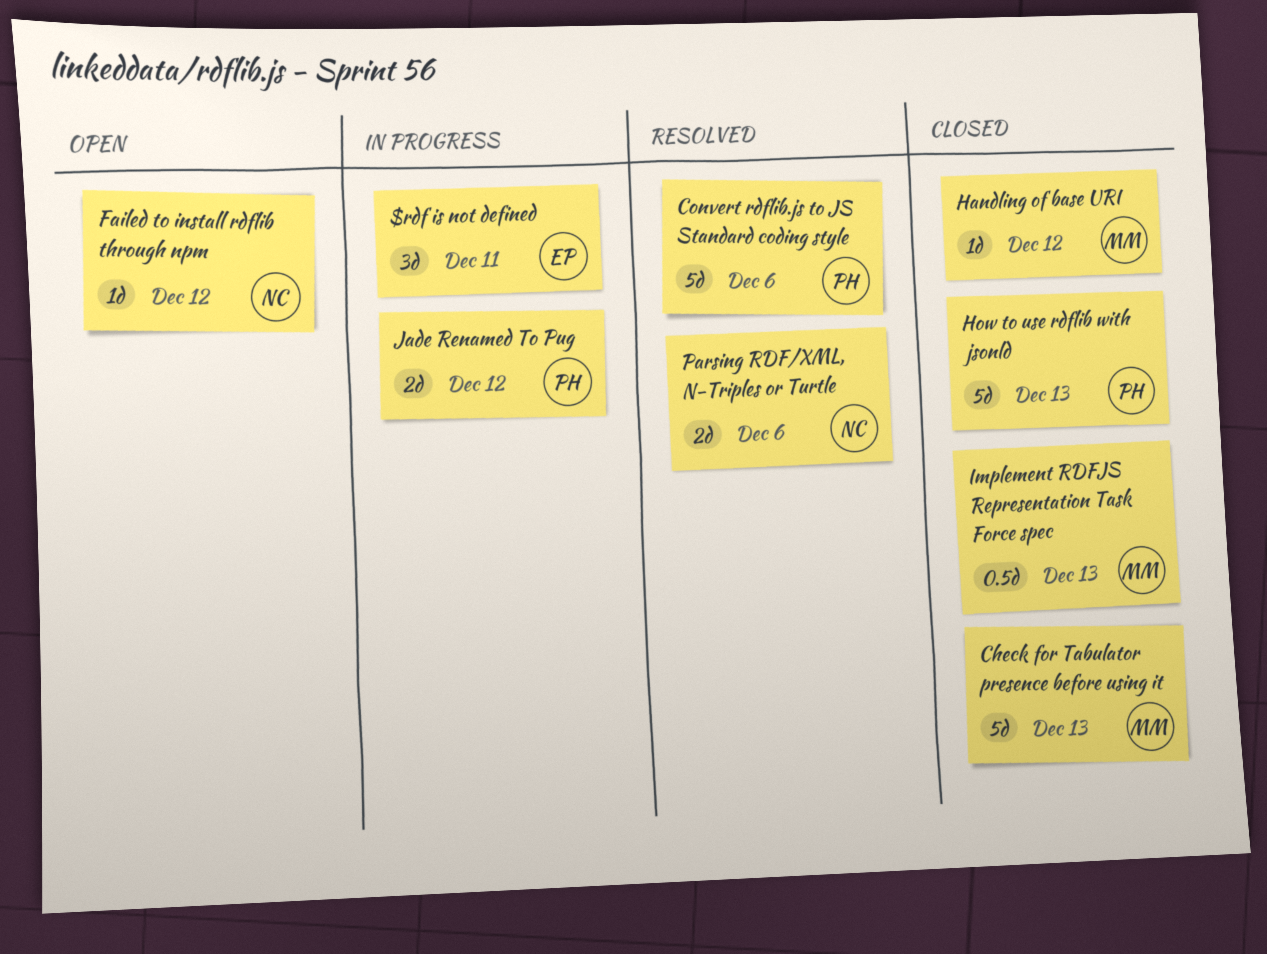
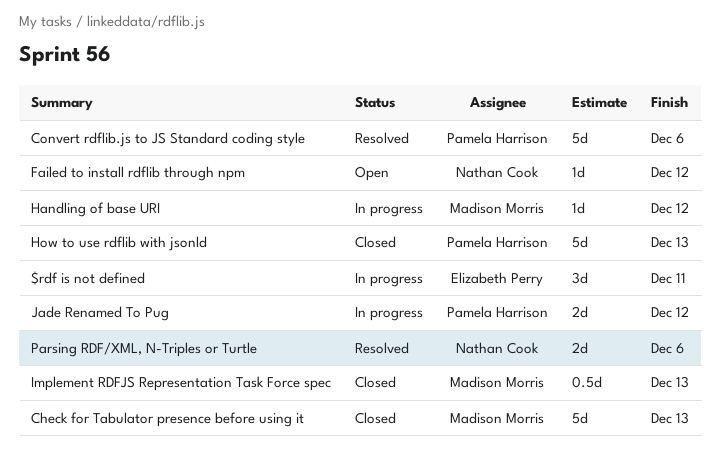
Handling of base URI, status: Closed -> In progress

